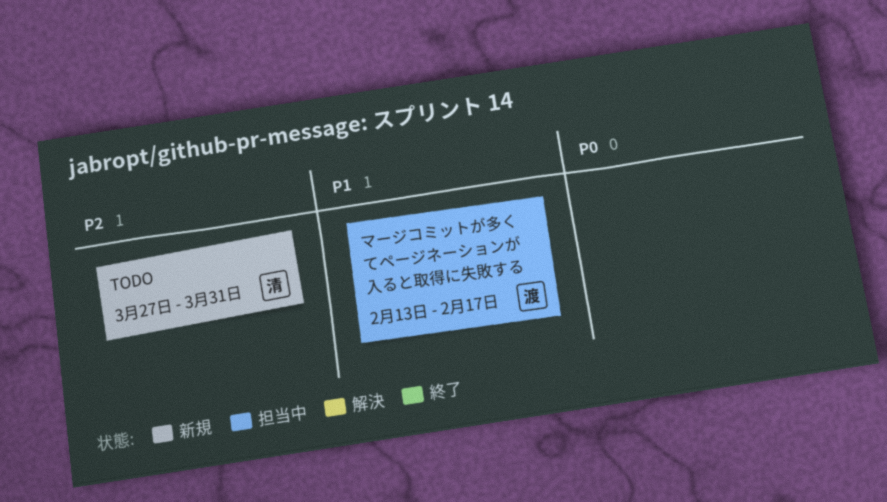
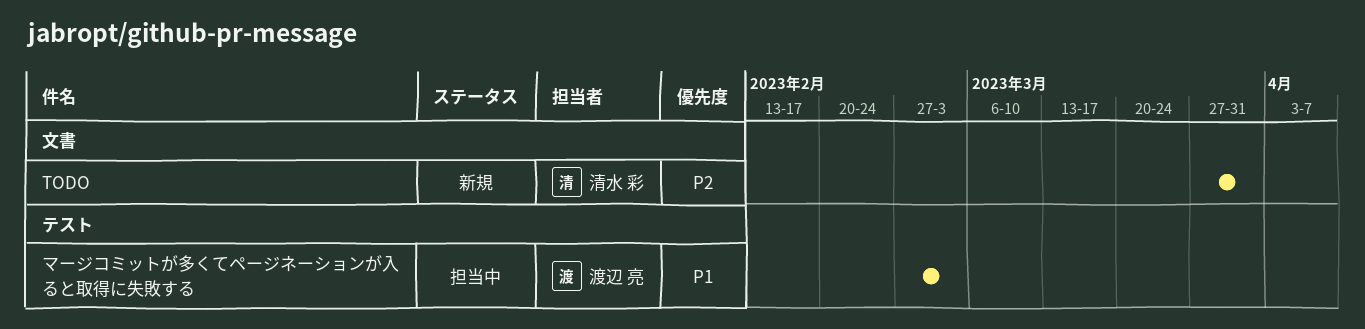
マージコミットが多くてページネーションが入ると取得に失敗する, start: Feb 13 -> Feb 27
マージコミットが多くてページネーションが入ると取得に失敗する, due: Feb 17 -> Mar 3

